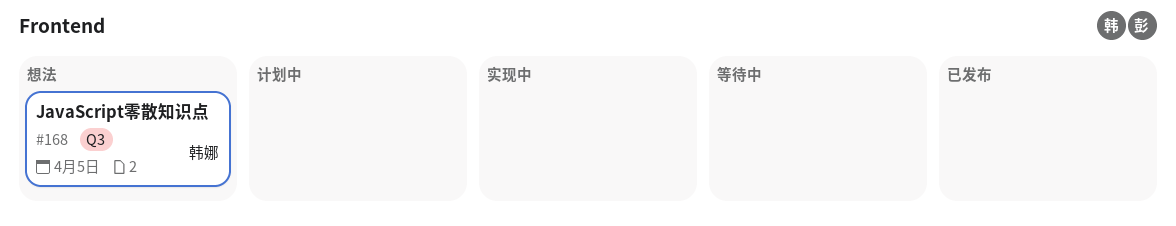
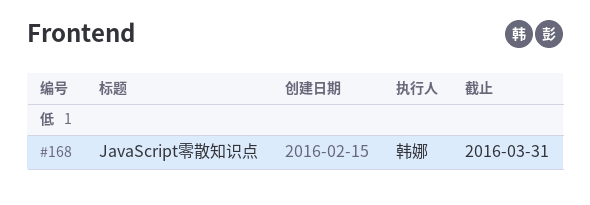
#168, due: Apr 5 -> Mar 31

